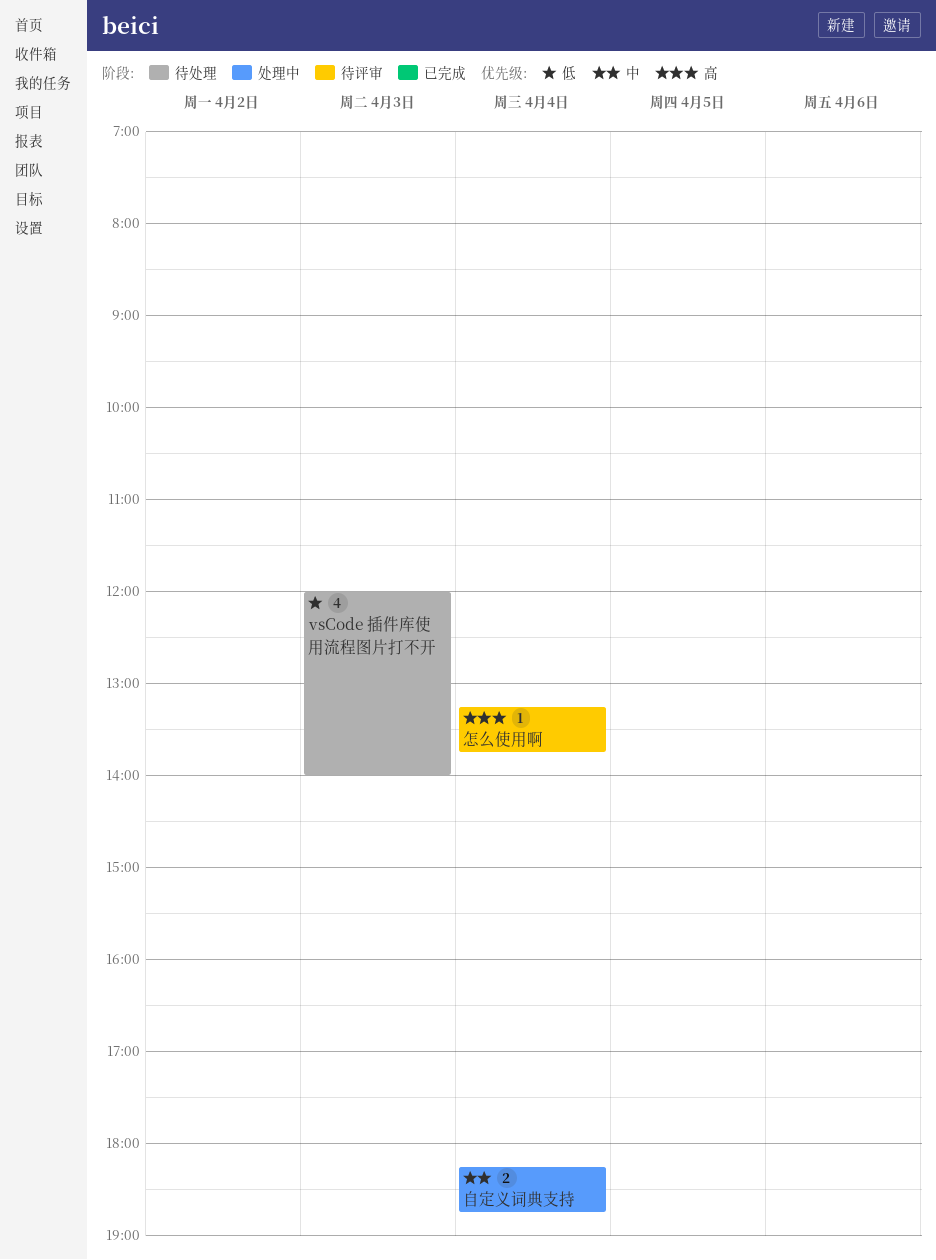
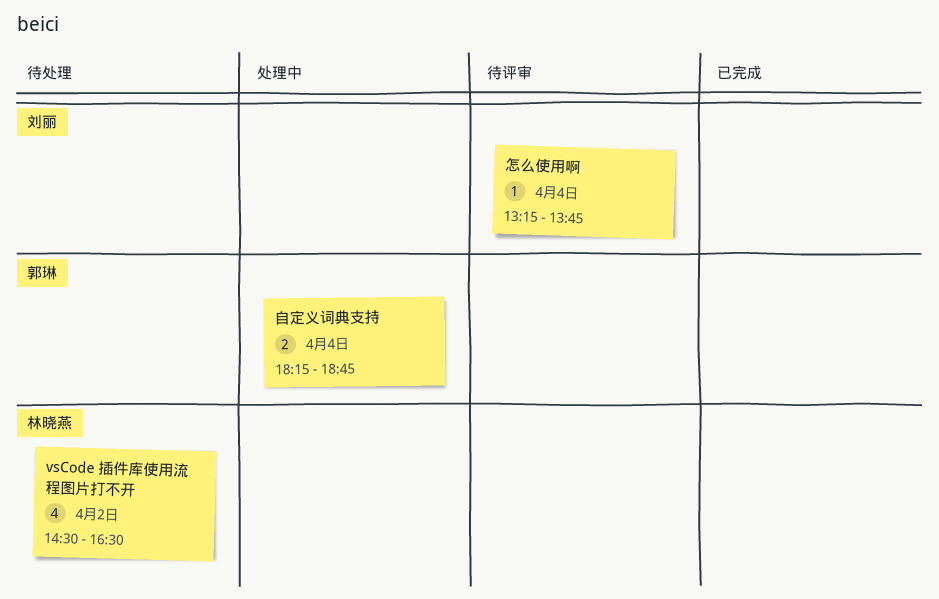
vsCode 插件库使用流程图片打不开, day: Apr 3 -> Apr 2
vsCode 插件库使用流程图片打不开, begins: 12:00 -> 14:30
vsCode 插件库使用流程图片打不开, ends: 14:00 -> 16:30

